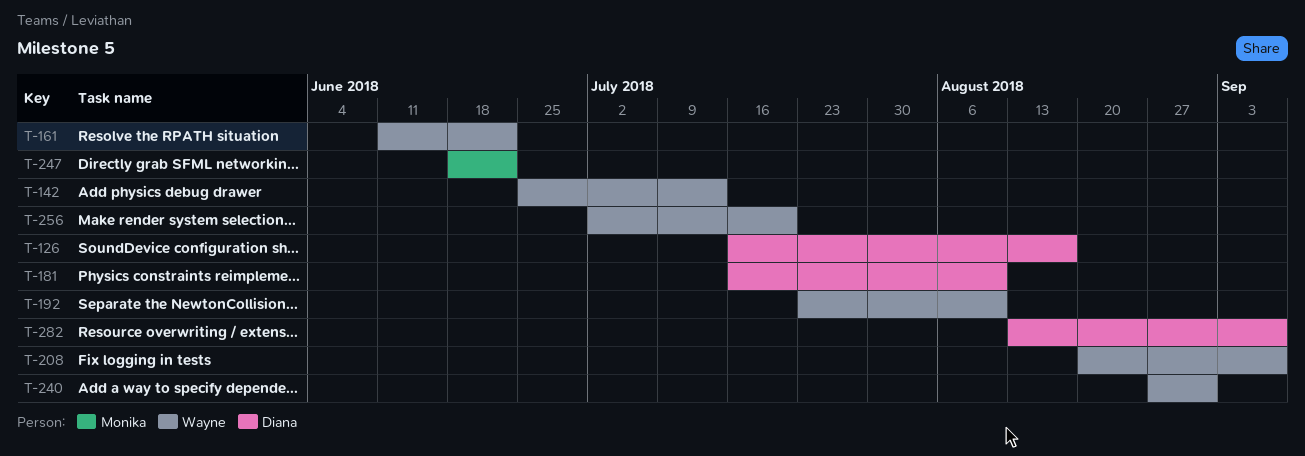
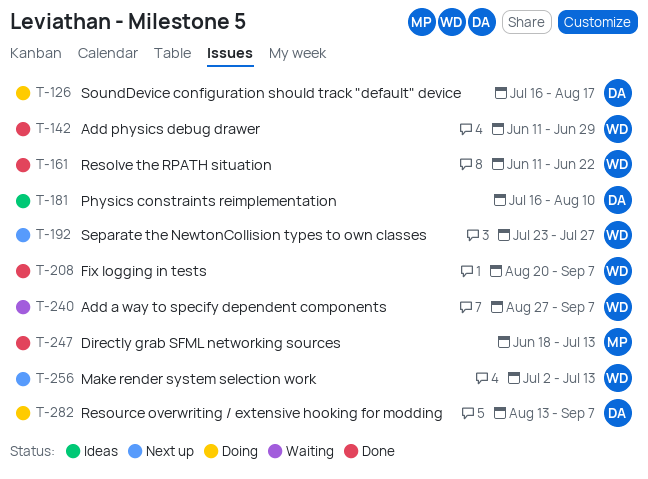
T-142, start: Jun 25 -> Jun 11
T-142, due: Jul 13 -> Jun 29
T-192, due: Aug 10 -> Jul 27
T-240, due: Aug 31 -> Sep 7
T-247, due: Jun 22 -> Jul 13
T-256, due: Jul 20 -> Jul 13

